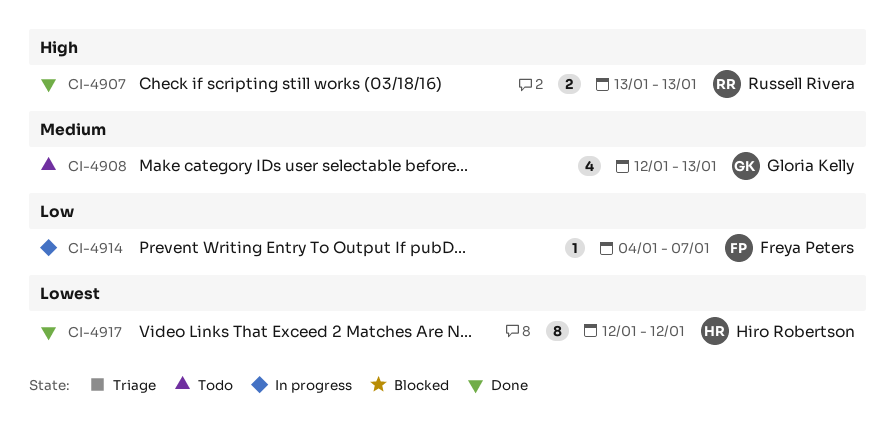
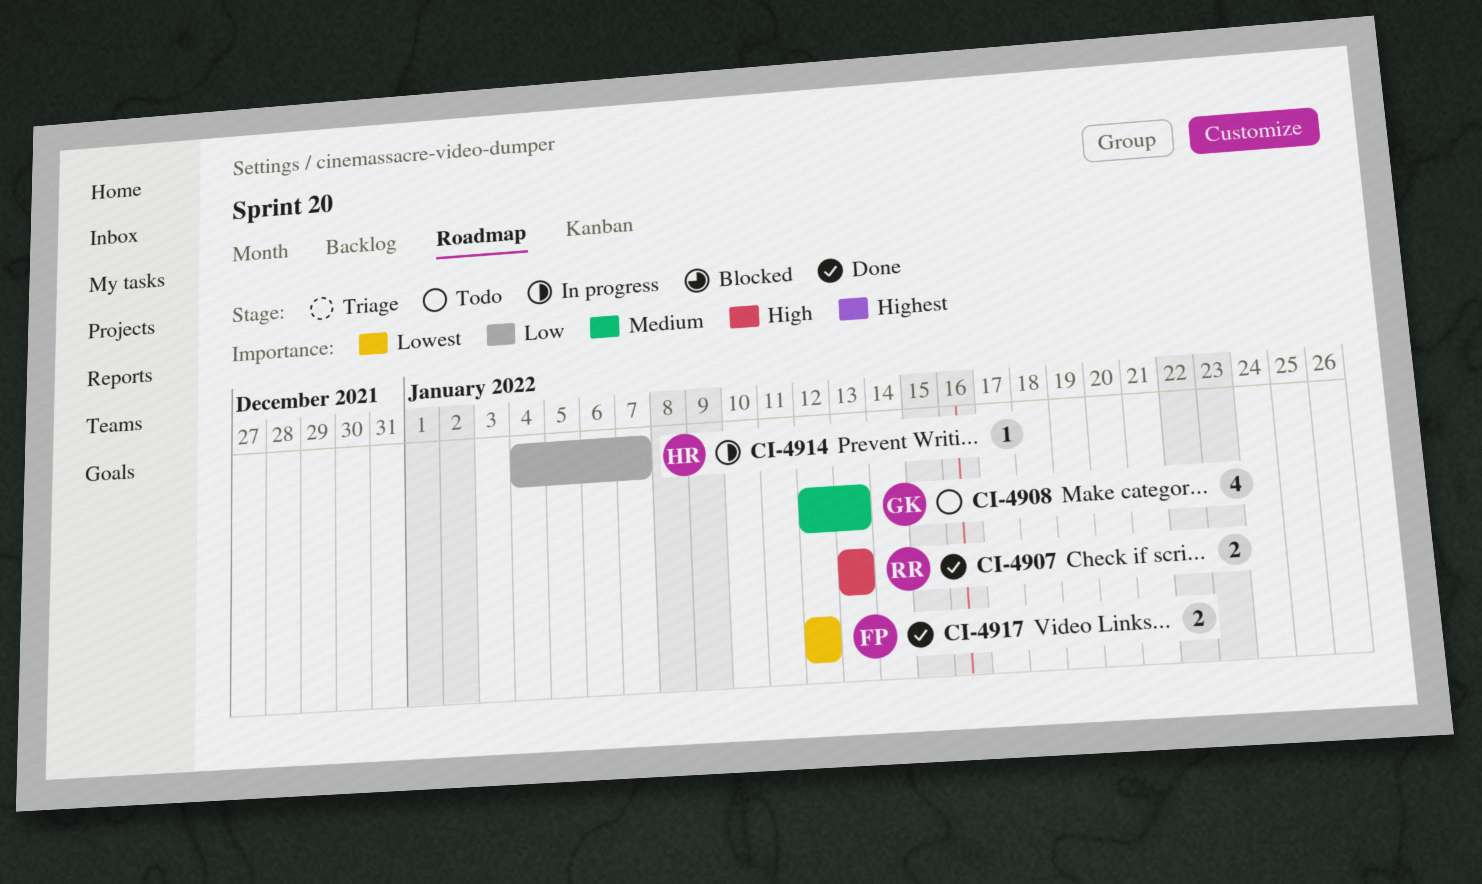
CI-4914, owner: Freya Peters -> Hiro Robertson
CI-4917, owner: Hiro Robertson -> Freya Peters
CI-4917, estimate: 8 -> 2

